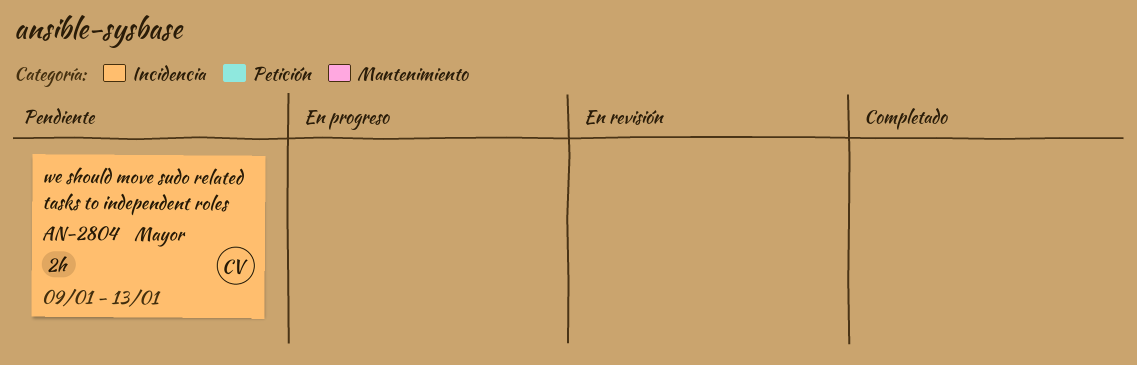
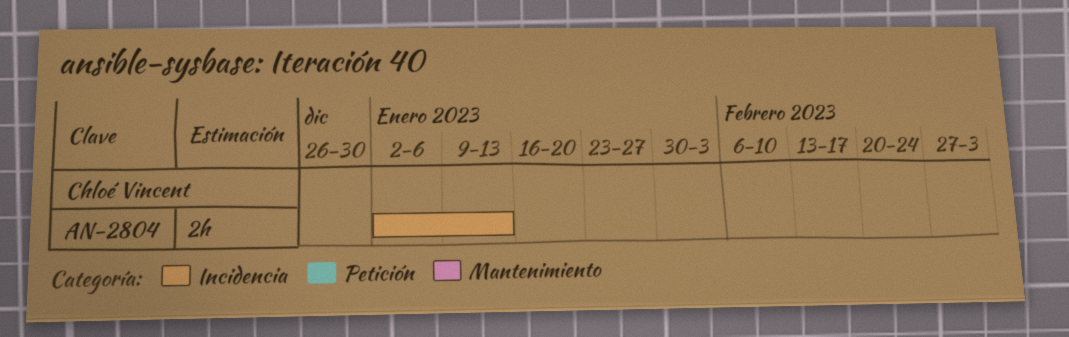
AN-2804, start: Jan 9 -> Jan 2

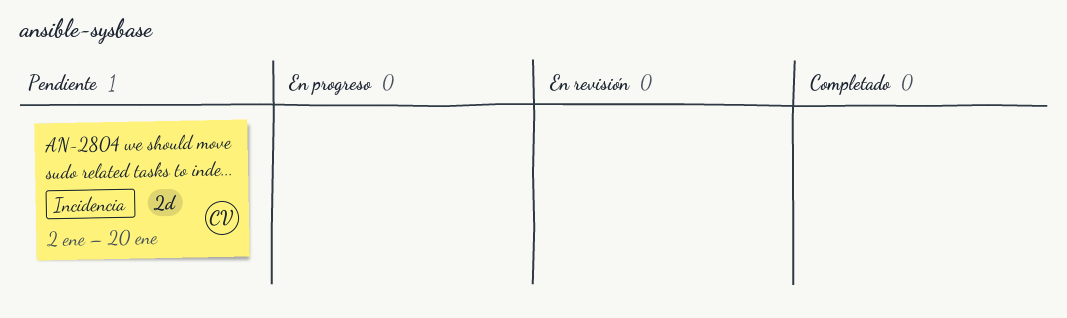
AN-2804, estimate: 2h -> 2d
AN-2804, due: Jan 13 -> Jan 20

